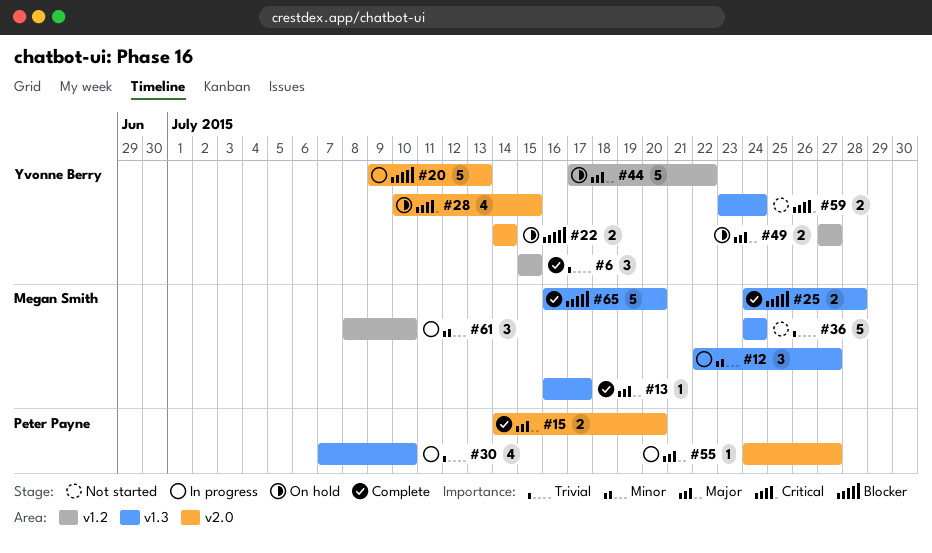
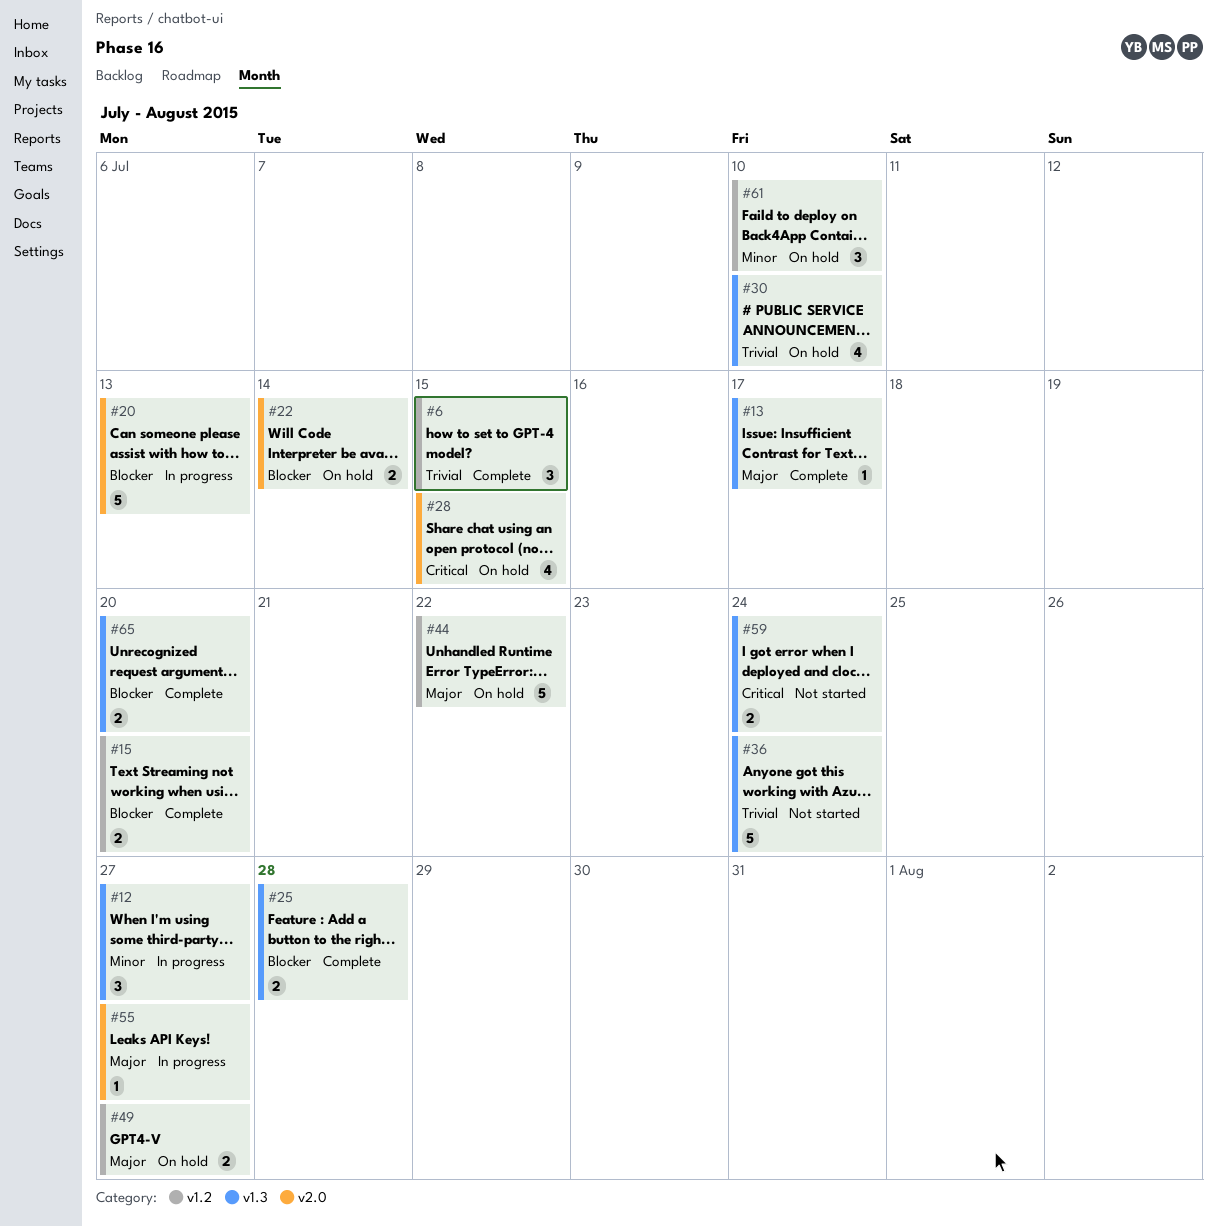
#15, priority: Major -> Blocker
#15, label: v2.0 -> v1.2
#30, status: In progress -> On hold
#61, status: In progress -> On hold
#65, estimate: 5 -> 2

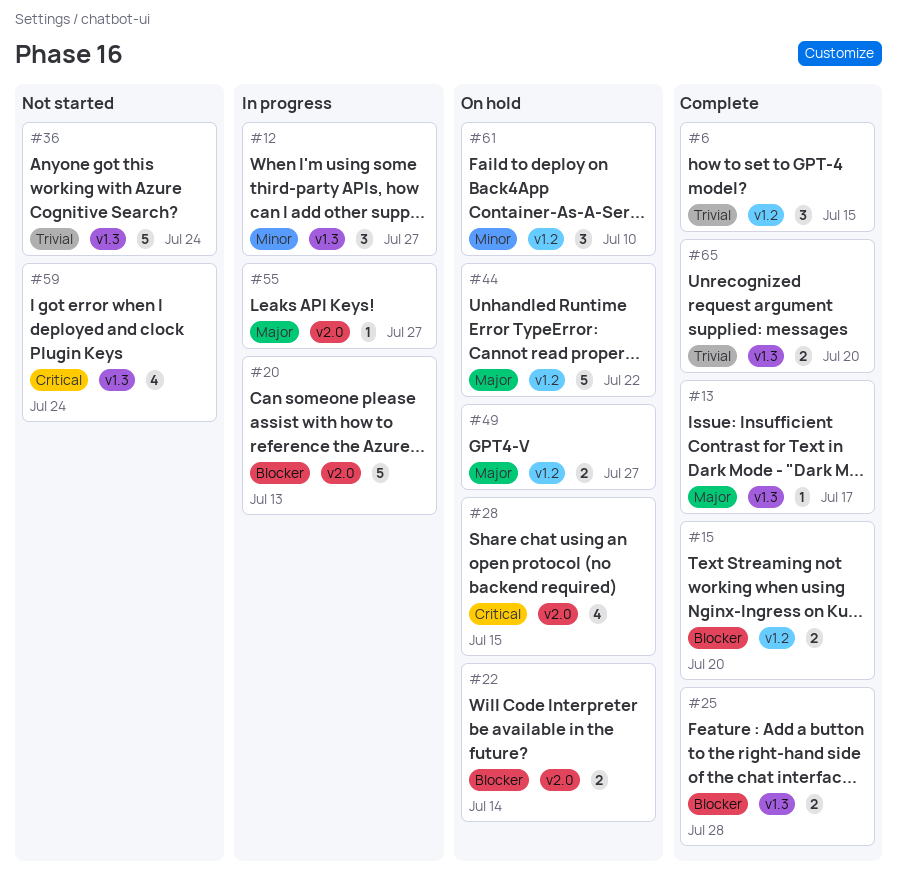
#30: present -> none
#59, estimate: 2 -> 4
#65, priority: Blocker -> Trivial

